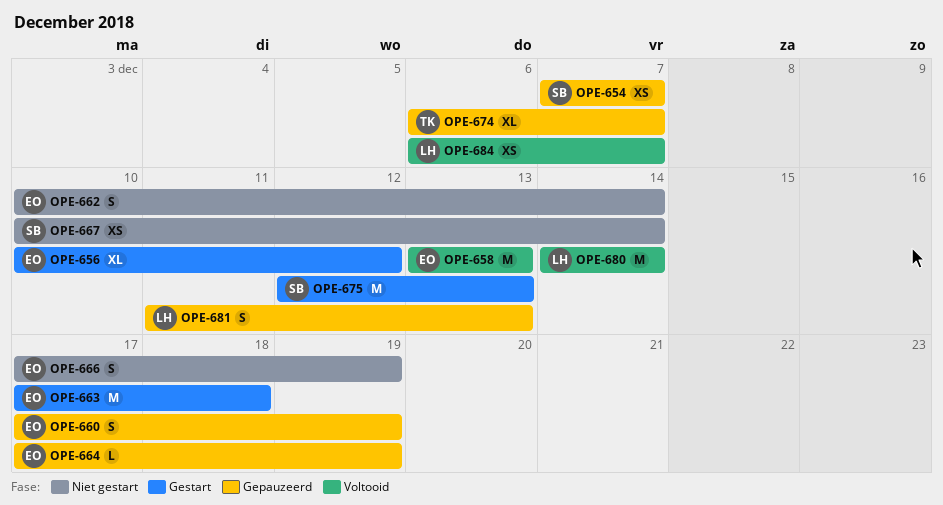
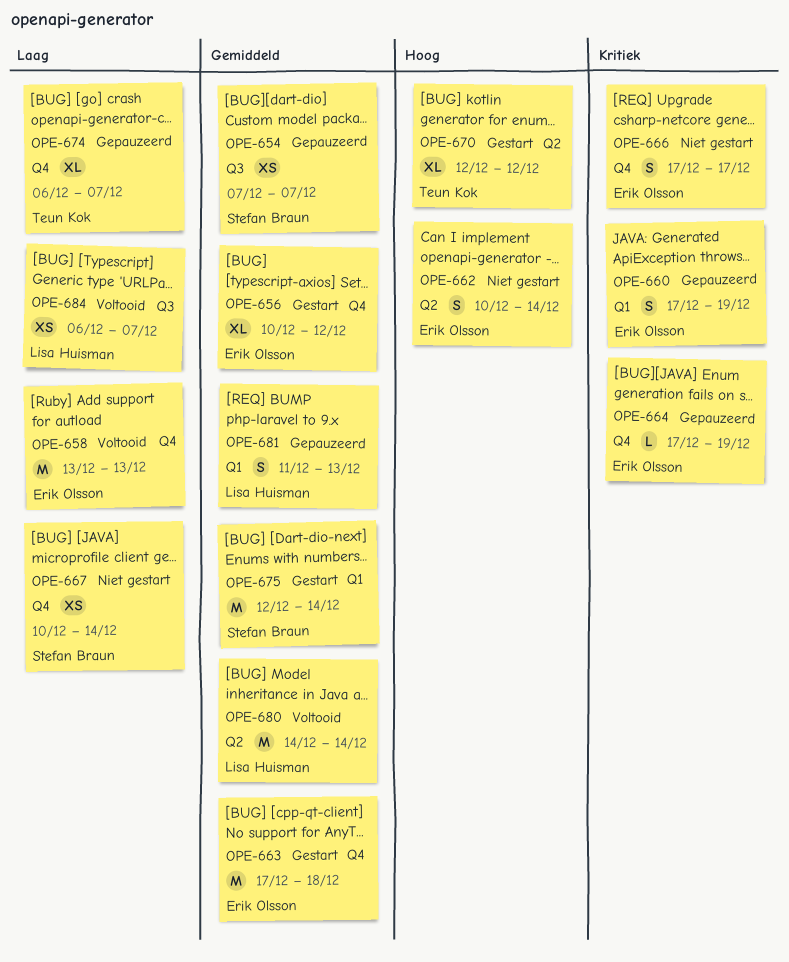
OPE-666, due: Dec 19 -> Dec 17
OPE-670: none -> present
OPE-675, due: Dec 13 -> Dec 14

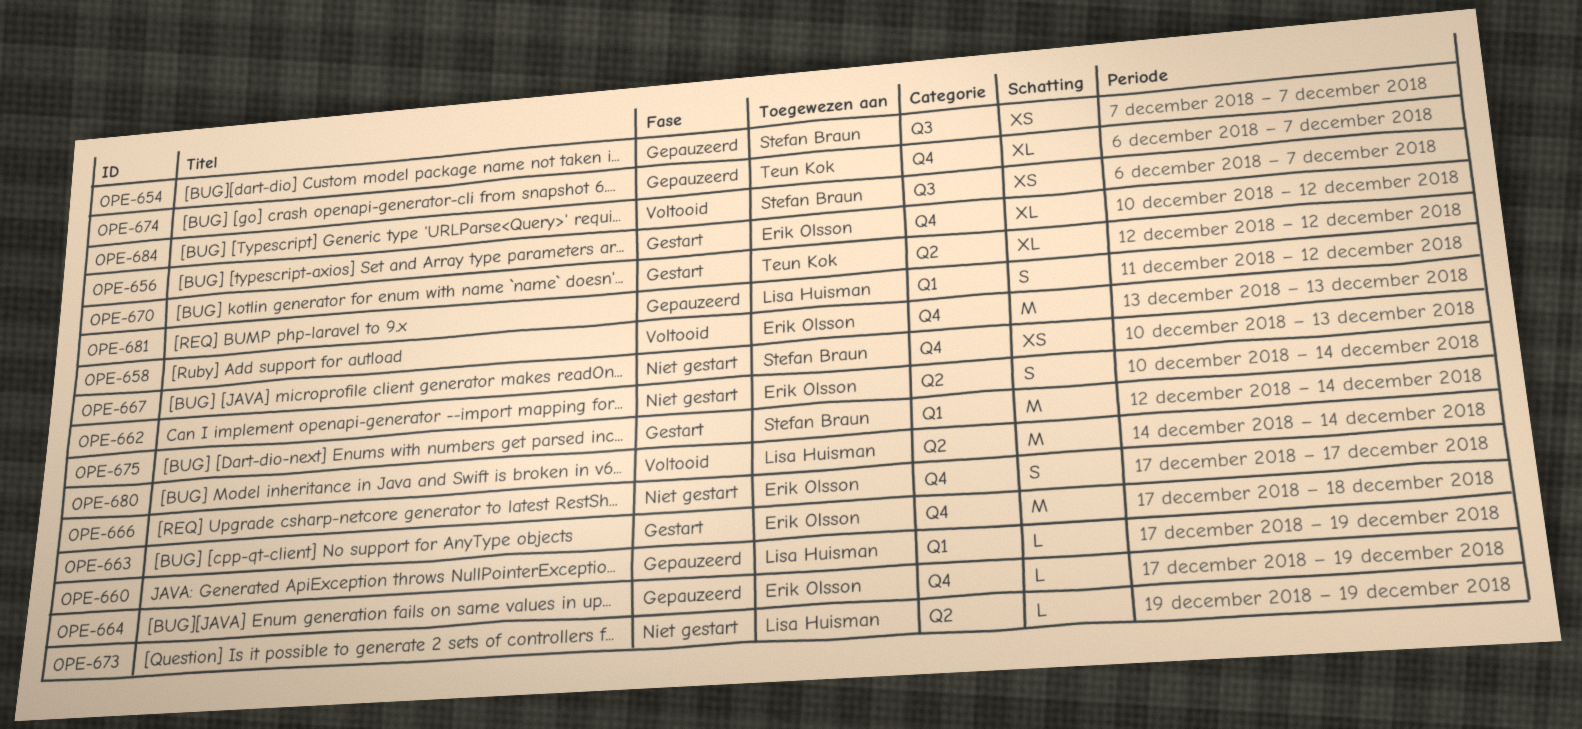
OPE-660, owner: Erik Olsson -> Lisa Huisman
OPE-660, estimate: S -> L
OPE-667, due: Dec 14 -> Dec 13
OPE-673: none -> present
OPE-681, due: Dec 13 -> Dec 12
OPE-684, owner: Lisa Huisman -> Stefan Braun

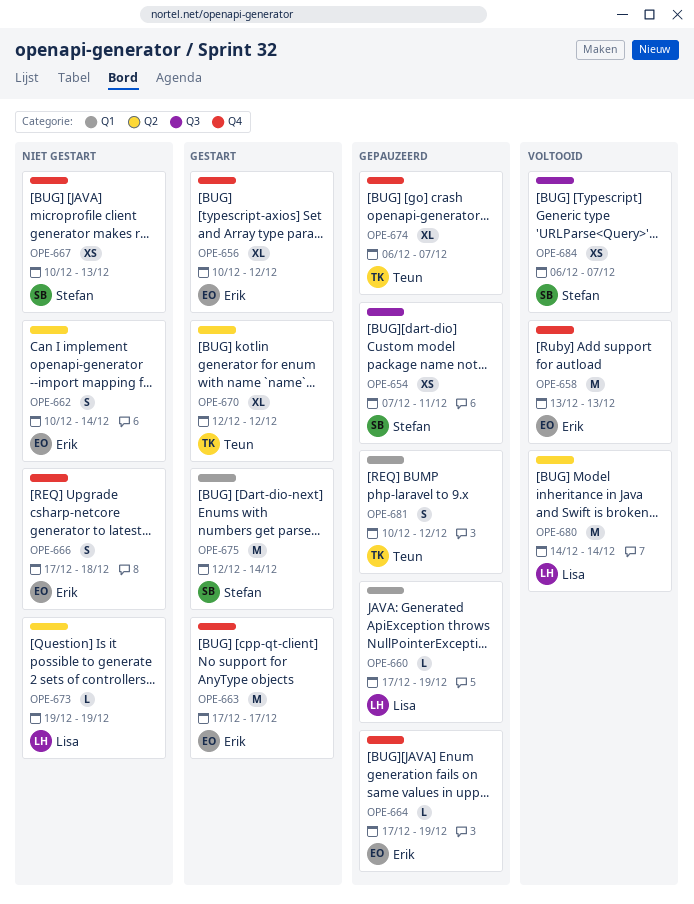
OPE-654, due: Dec 7 -> Dec 11
OPE-663, due: Dec 18 -> Dec 17
OPE-666, due: Dec 17 -> Dec 18
OPE-681, owner: Lisa Huisman -> Teun Kok
OPE-681, start: Dec 11 -> Dec 10

